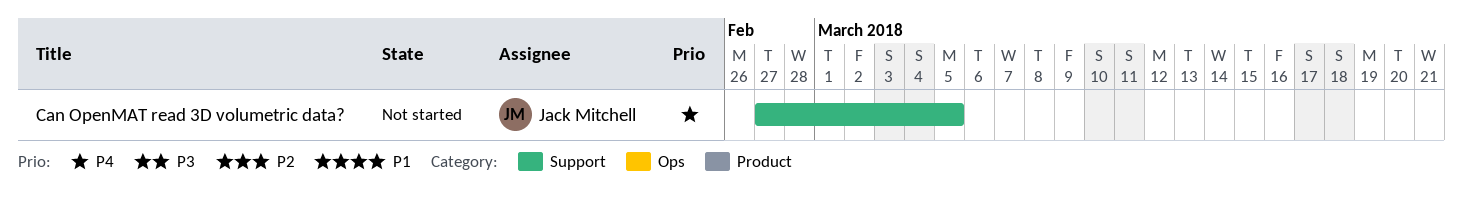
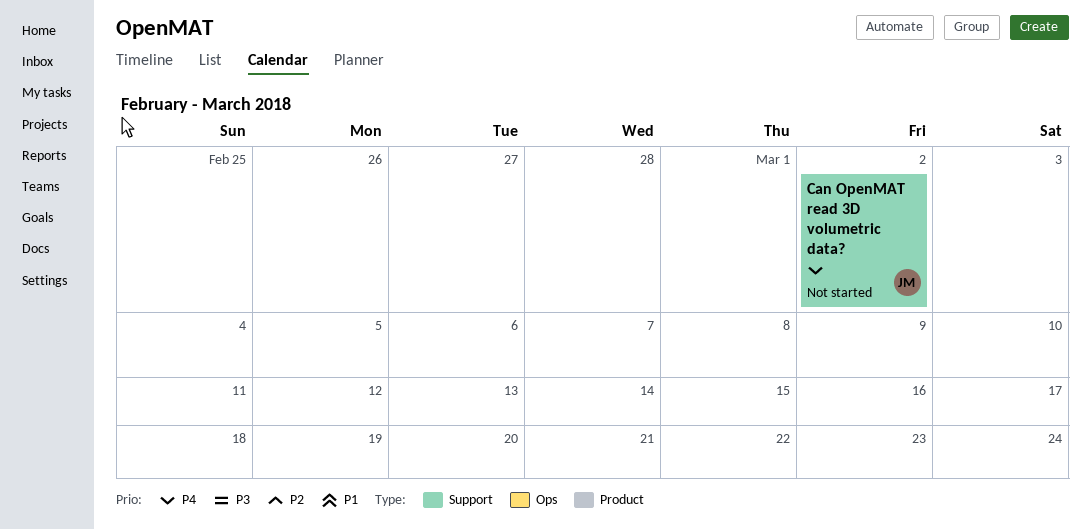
Can OpenMAT read 3D volumetric data?, due: Mar 5 -> Mar 2

